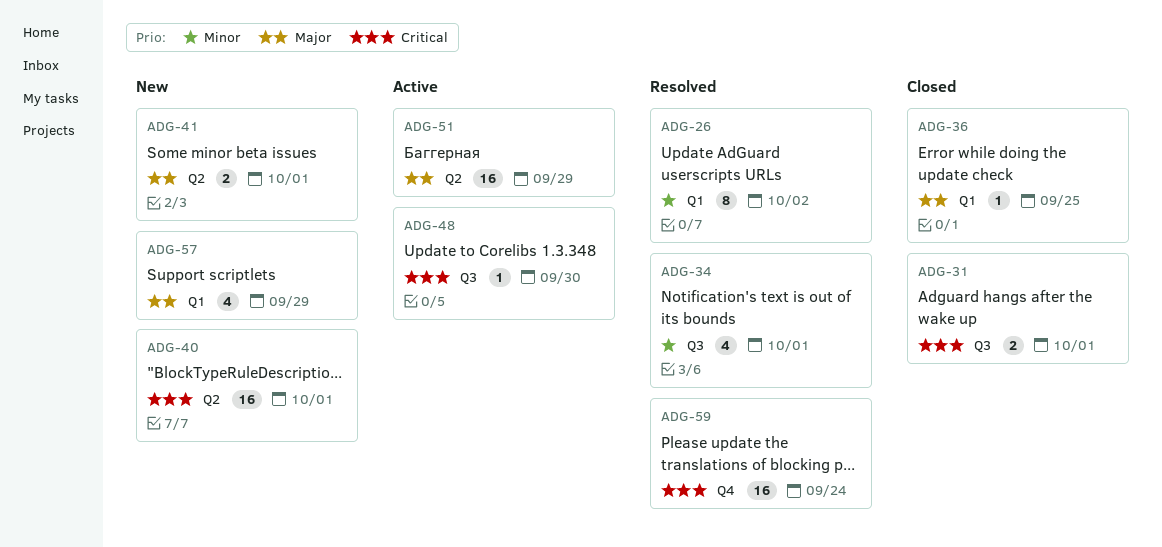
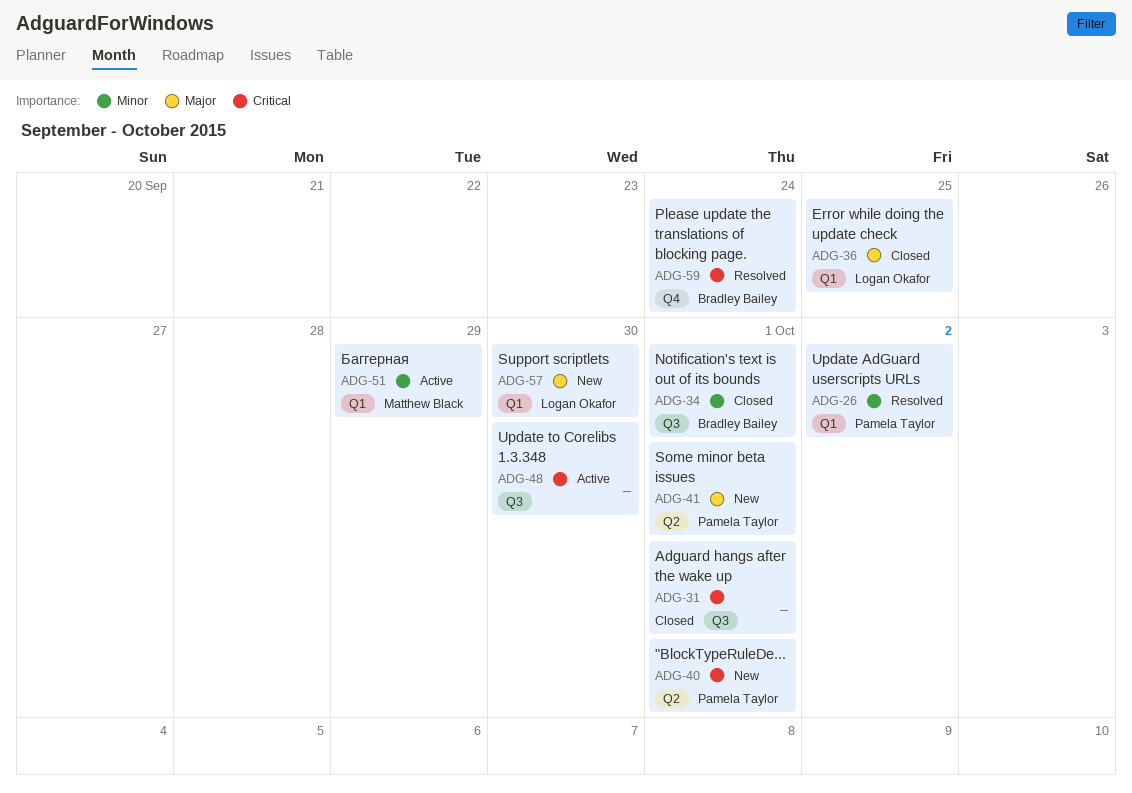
ADG-34, status: Resolved -> Closed
ADG-51, priority: Major -> Minor
ADG-51, label: Q2 -> Q1
ADG-57, due: Sep 29 -> Sep 30

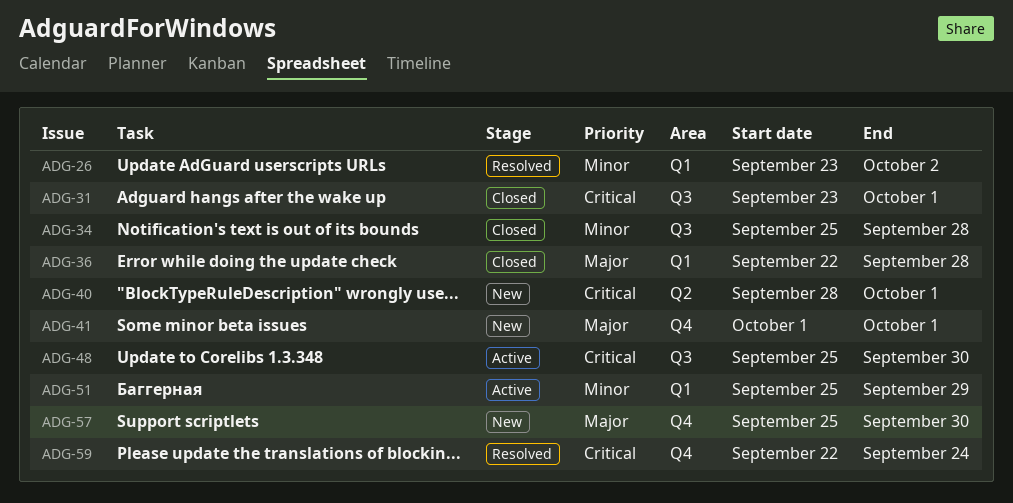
ADG-34, due: Oct 1 -> Sep 28
ADG-36, due: Sep 25 -> Sep 28
ADG-41, label: Q2 -> Q4
ADG-57, label: Q1 -> Q4

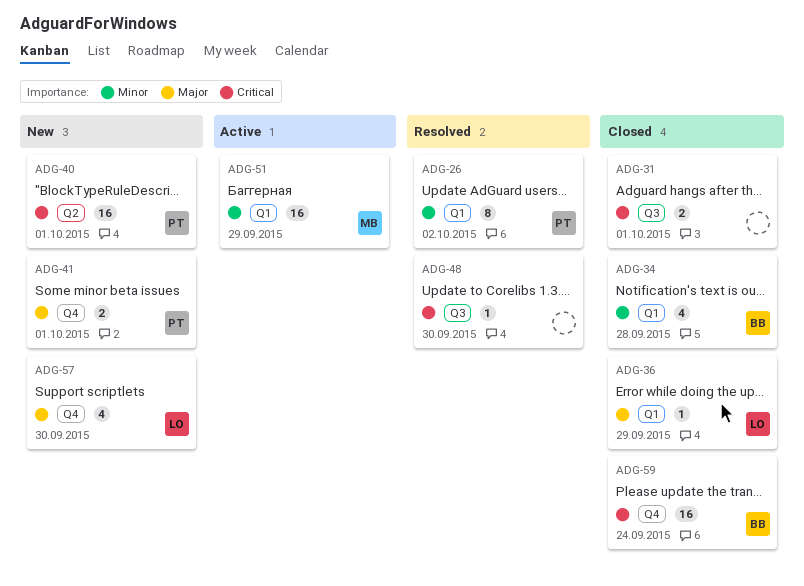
ADG-34, label: Q3 -> Q1
ADG-36, due: Sep 28 -> Sep 29
ADG-48, status: Active -> Resolved
ADG-59, status: Resolved -> Closed

